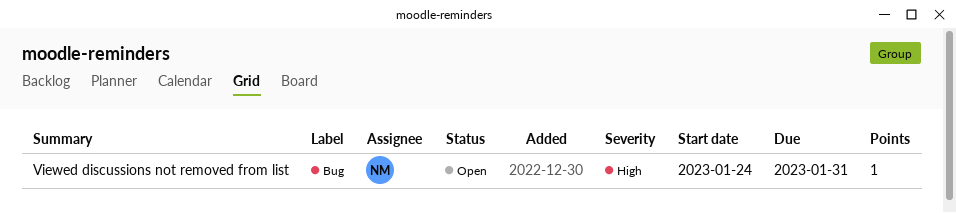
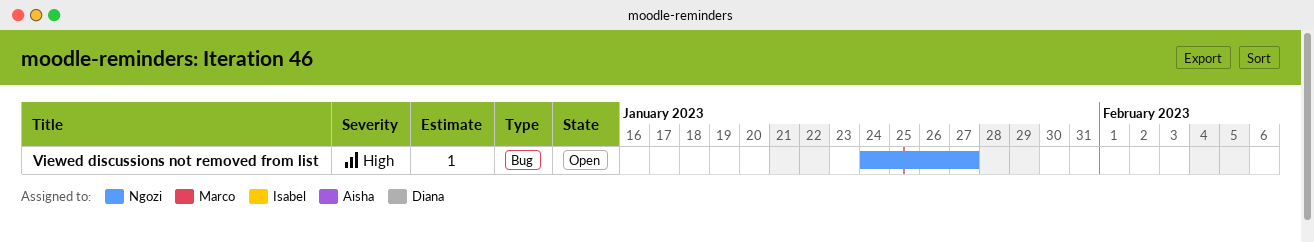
Viewed discussions not removed from list, due: Jan 31 -> Jan 27

